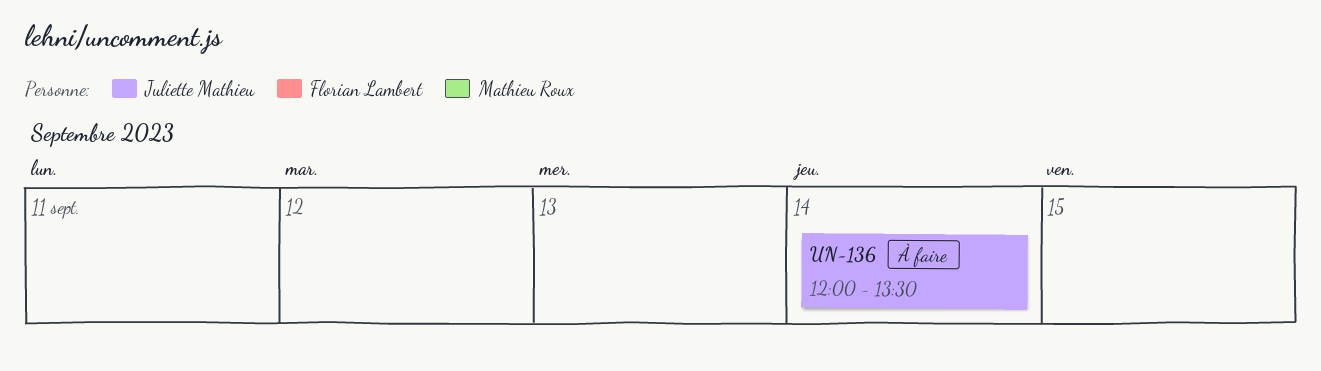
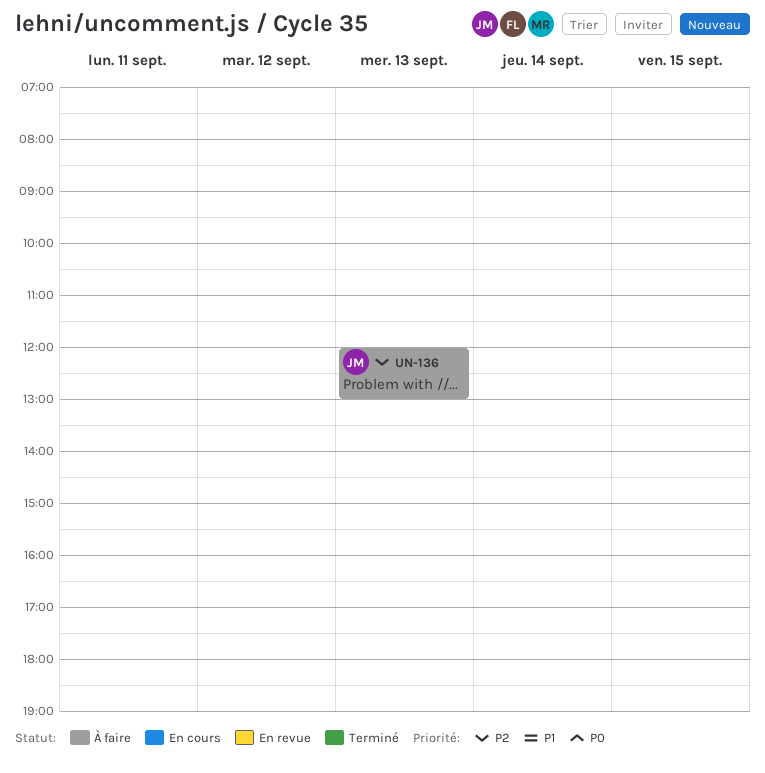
UN-136, day: Sep 14 -> Sep 13
UN-136, ends: 13:30 -> 13:00

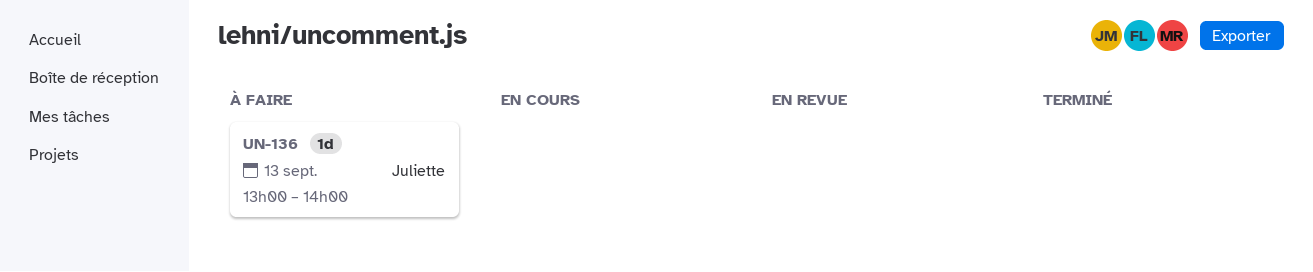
UN-136, begins: 12:00 -> 13:00
UN-136, ends: 13:00 -> 14:00

